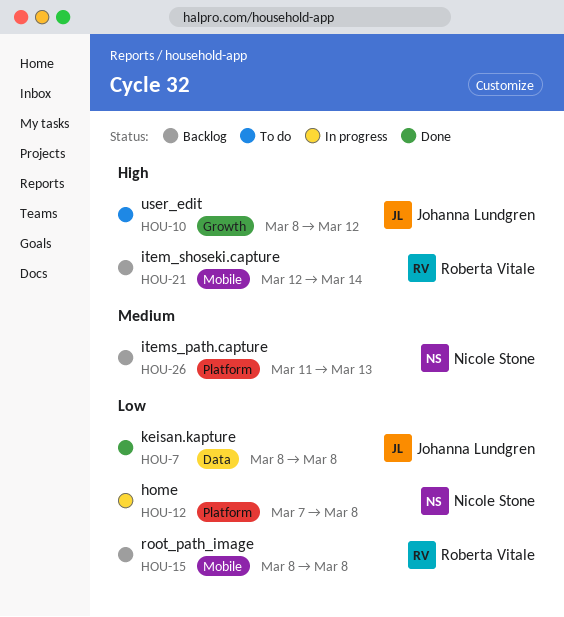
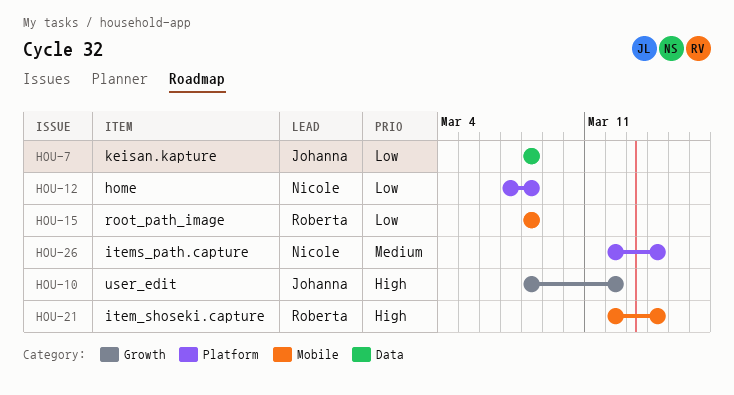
HOU-26, start: Mar 11 -> Mar 12
HOU-26, due: Mar 13 -> Mar 14

